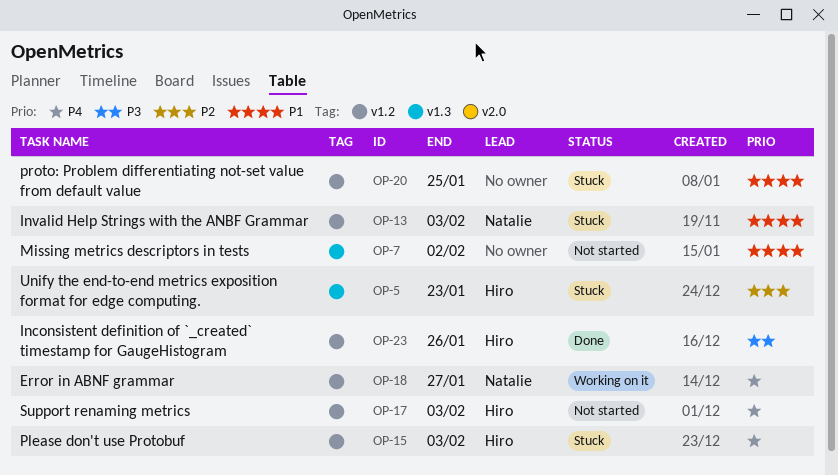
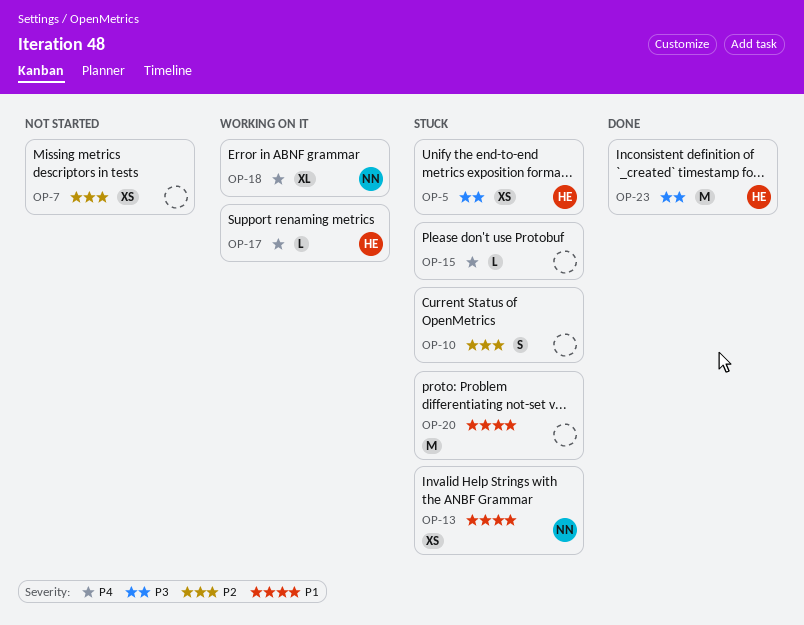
OP-5, priority: P2 -> P3
OP-7, priority: P1 -> P2
OP-10: none -> present
OP-15, owner: Hiro -> none
OP-17, status: Not started -> Working on it

